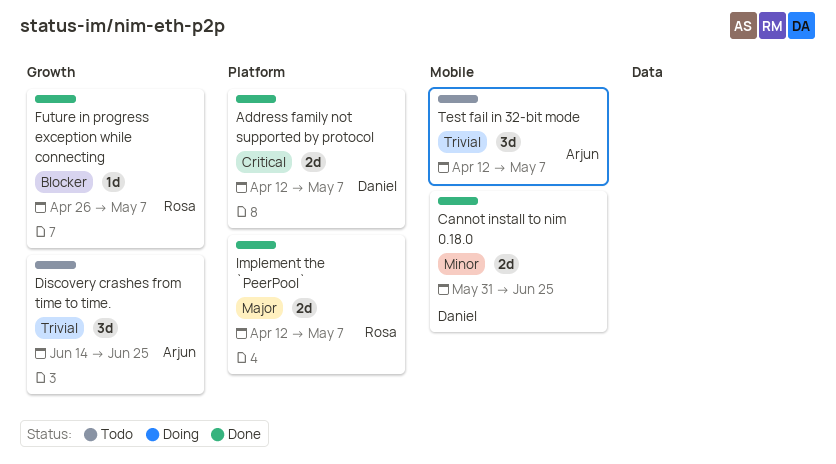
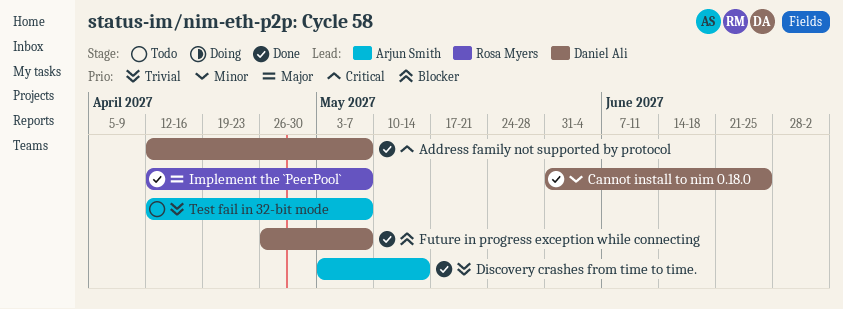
Discovery crashes from time to time., status: Todo -> Done
Discovery crashes from time to time., start: Jun 14 -> May 3
Discovery crashes from time to time., due: Jun 25 -> May 14
Future in progress exception while connecting, owner: Rosa Myers -> Daniel Ali

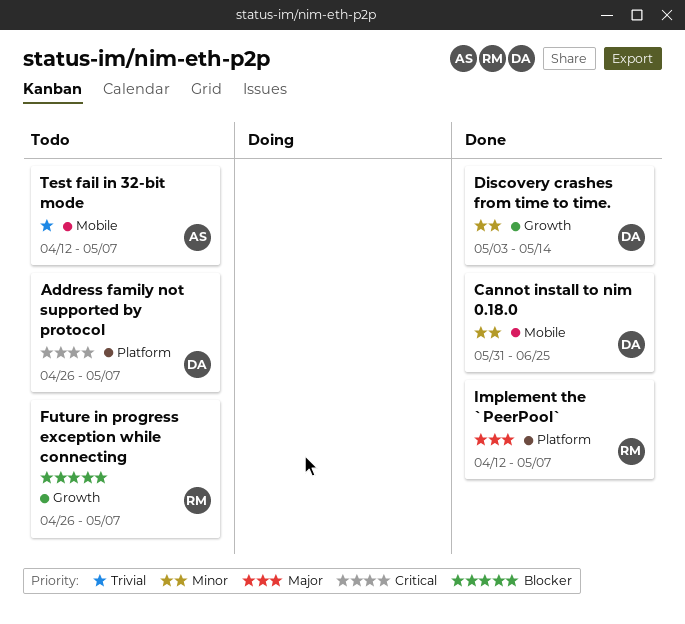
Address family not supported by protocol, status: Done -> Todo
Address family not supported by protocol, start: Apr 12 -> Apr 26
Discovery crashes from time to time., owner: Arjun Smith -> Daniel Ali
Discovery crashes from time to time., priority: Trivial -> Minor
Future in progress exception while connecting, status: Done -> Todo
Future in progress exception while connecting, owner: Daniel Ali -> Rosa Myers

